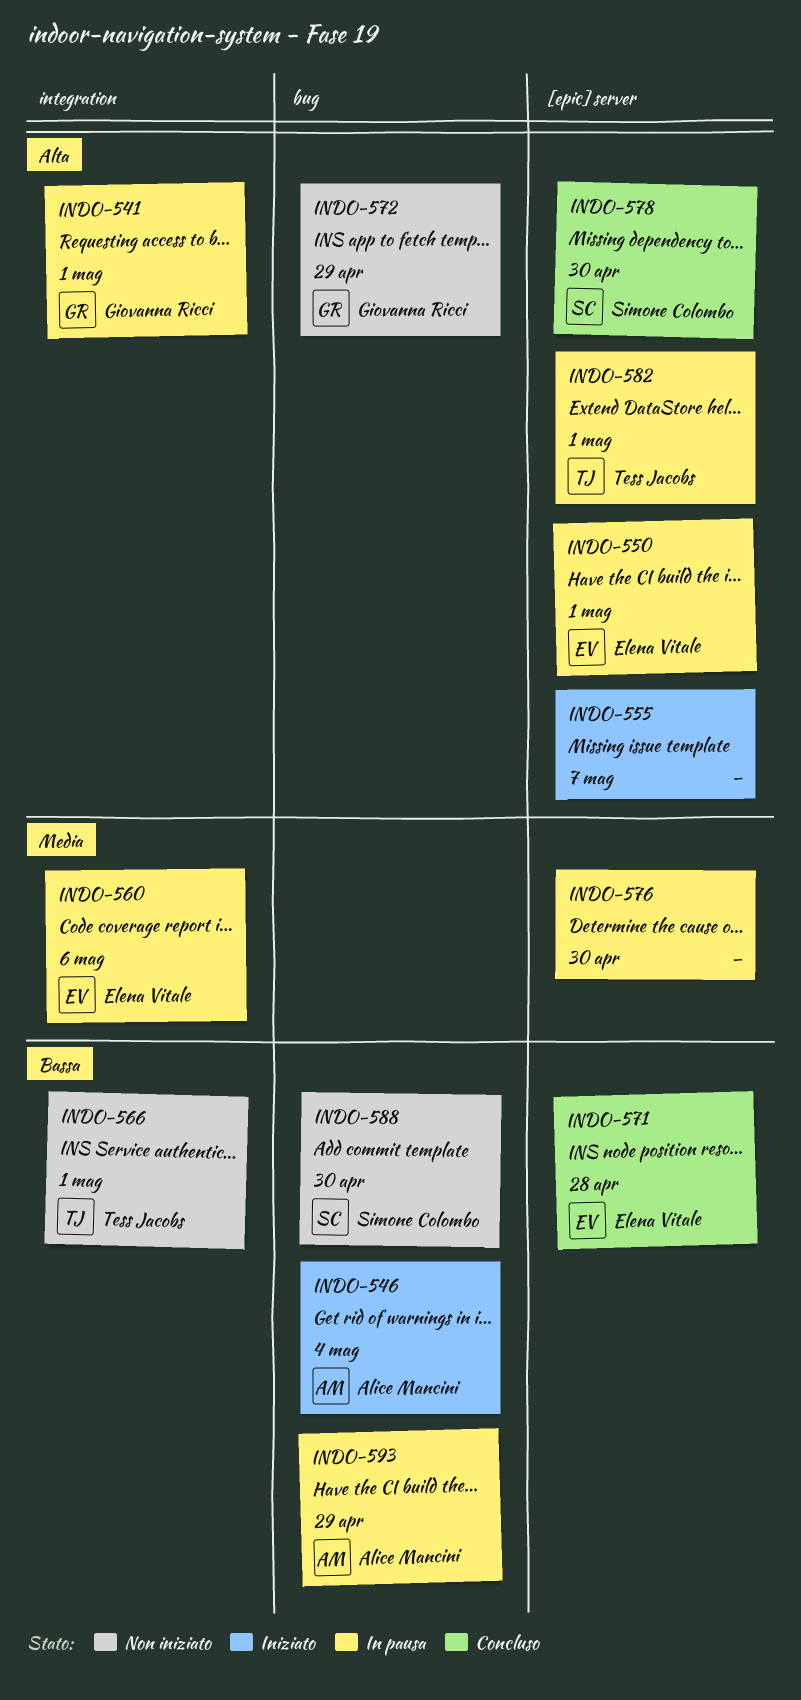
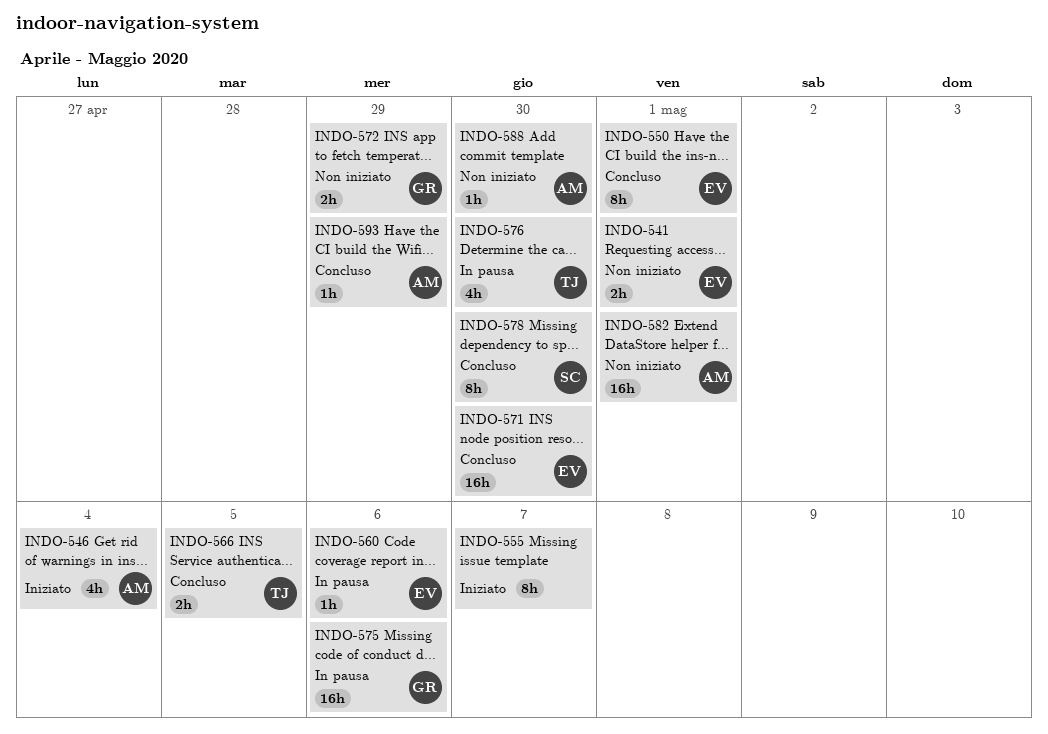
INDO-541, status: In pausa -> Non iniziato
INDO-541, owner: Giovanna Ricci -> Elena Vitale
INDO-550, status: In pausa -> Concluso
INDO-566, status: Non iniziato -> Concluso
INDO-566, due: May 1 -> May 5
INDO-571, due: Apr 28 -> Apr 30
INDO-575: none -> present
INDO-576, owner: none -> Tess Jacobs
INDO-582, status: In pausa -> Non iniziato
INDO-582, owner: Tess Jacobs -> Alice Mancini
INDO-588, owner: Simone Colombo -> Alice Mancini
INDO-593, status: In pausa -> Concluso

